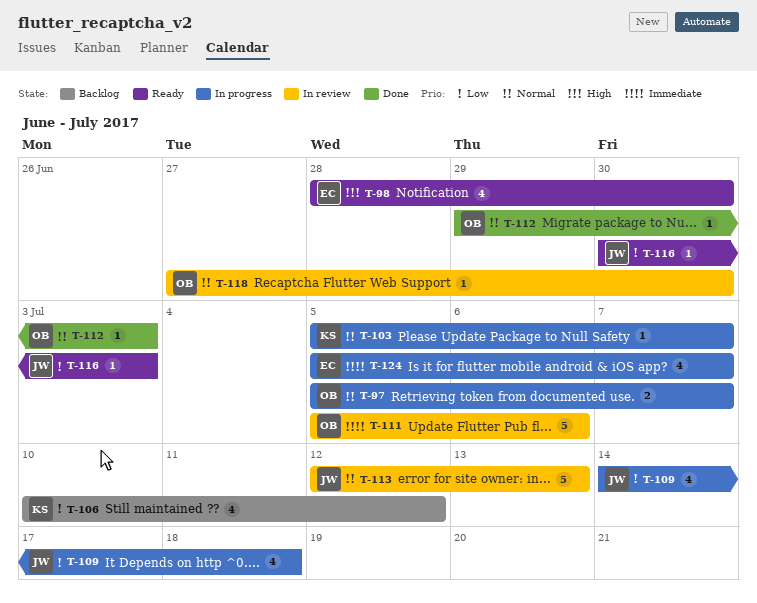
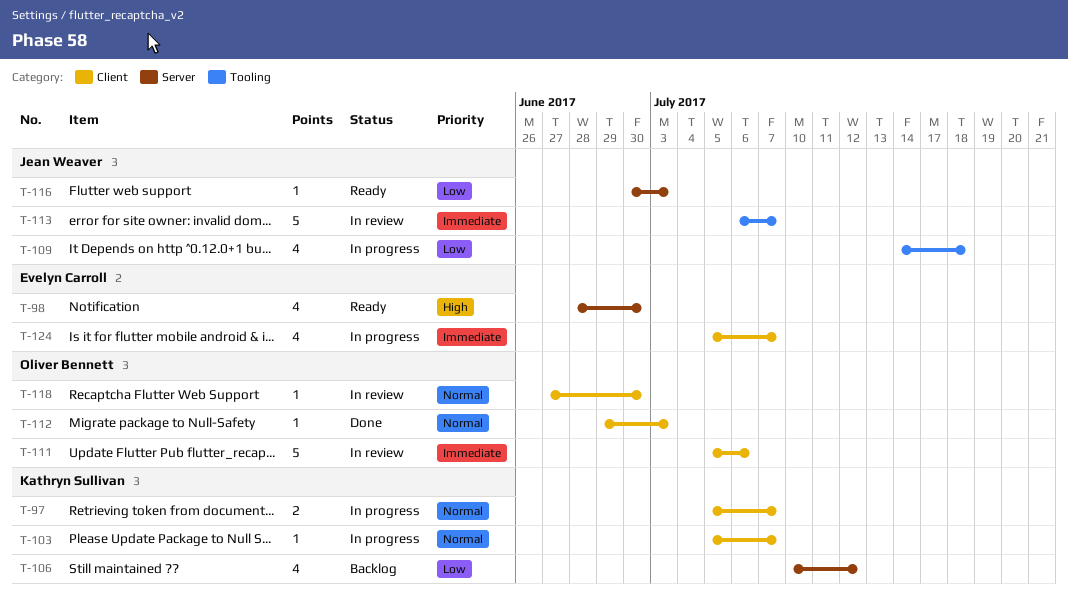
T-97, owner: Oliver Bennett -> Kathryn Sullivan
T-113, priority: Normal -> Immediate
T-113, start: Jul 12 -> Jul 6
T-113, due: Jul 13 -> Jul 7

